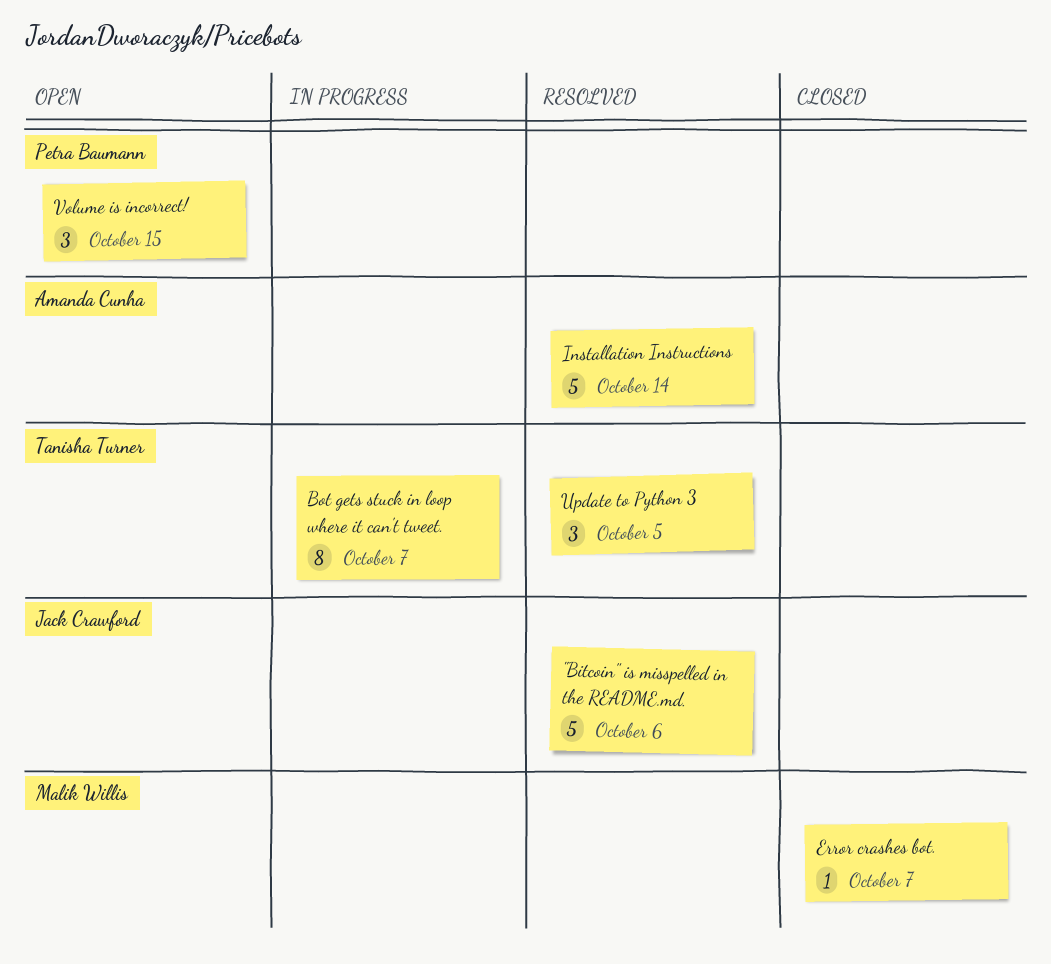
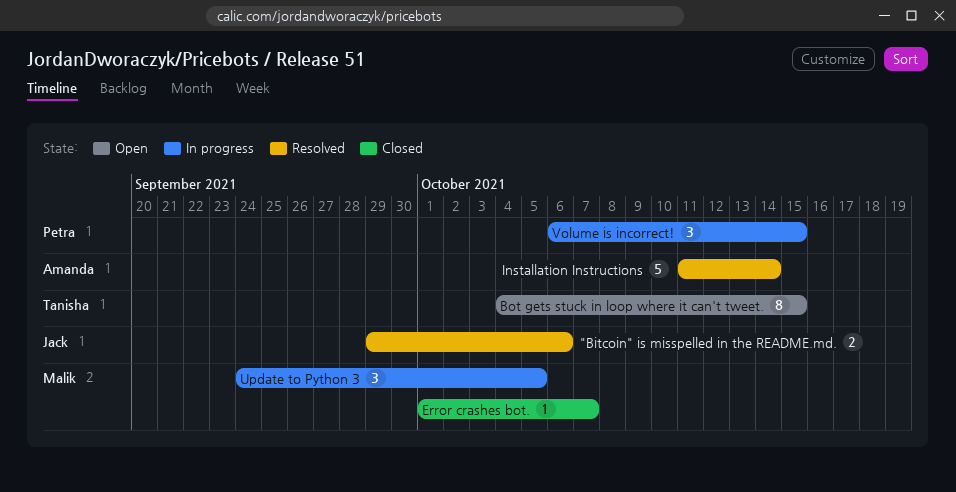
"Bitcoin" is misspelled in the README.md., estimate: 5 -> 2
Bot gets stuck in loop where it can't tweet., status: In progress -> Open
Bot gets stuck in loop where it can't tweet., due: Oct 7 -> Oct 15
Update to Python 3, status: Resolved -> In progress
Update to Python 3, owner: Tanisha Turner -> Malik Willis
Volume is incorrect!, status: Open -> In progress

